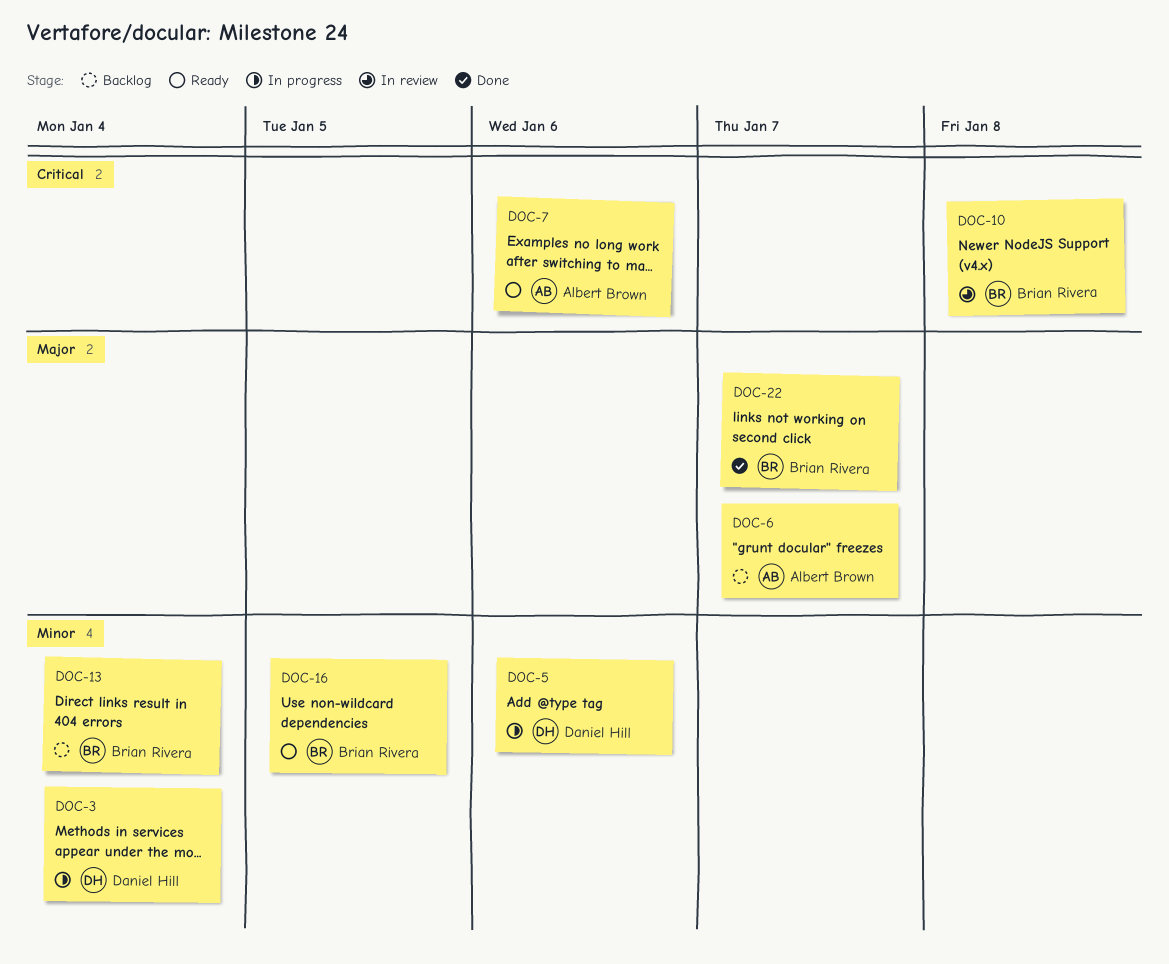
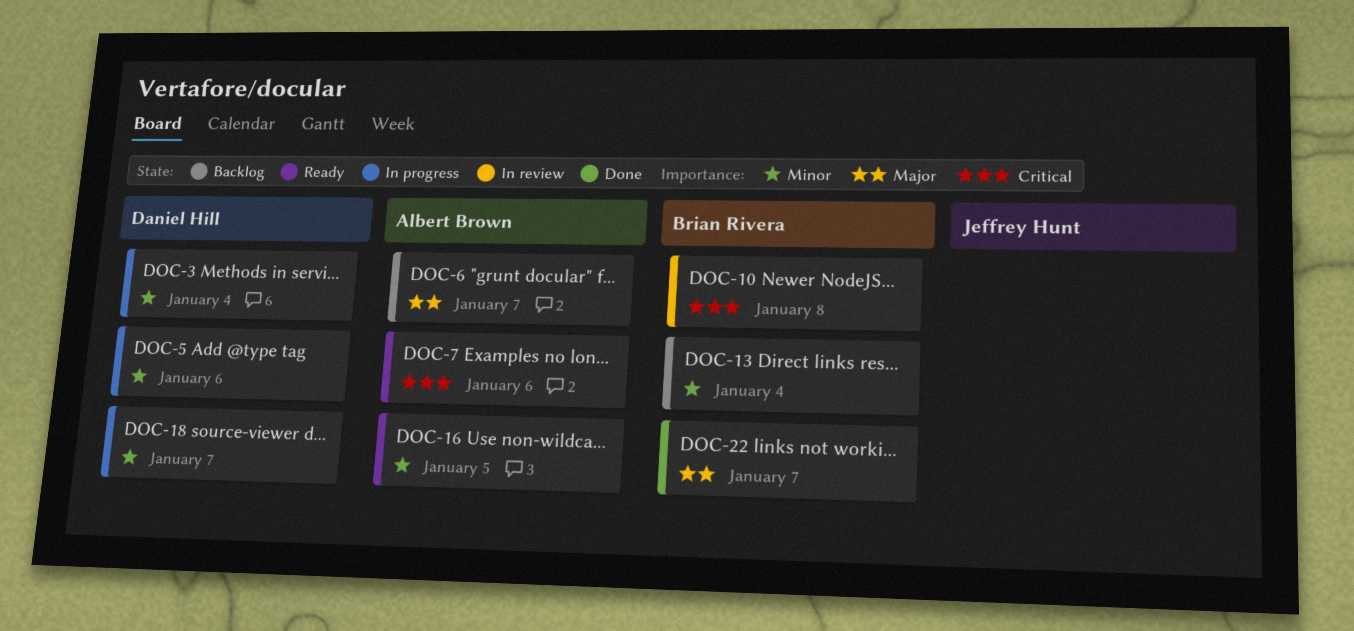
DOC-16, owner: Brian Rivera -> Albert Brown
DOC-18: none -> present

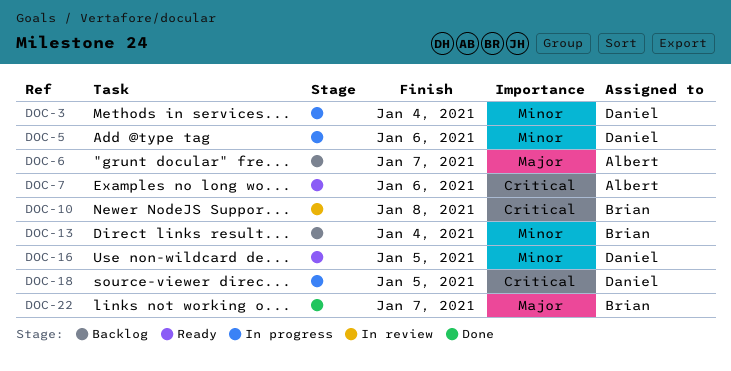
DOC-16, owner: Albert Brown -> Daniel Hill
DOC-18, priority: Minor -> Critical
DOC-18, due: Jan 7 -> Jan 5

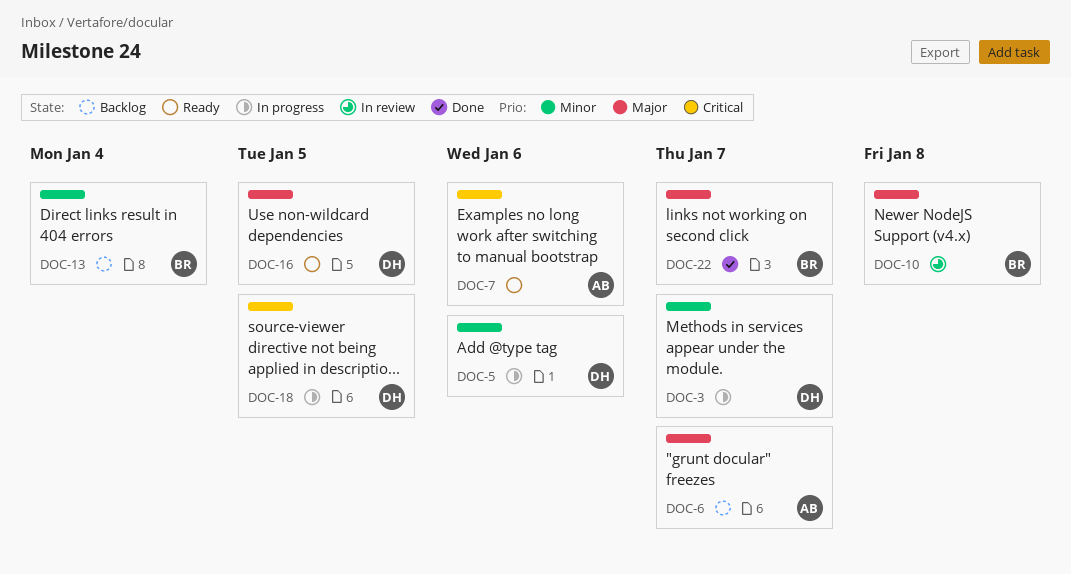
DOC-3, due: Jan 4 -> Jan 7
DOC-10, priority: Critical -> Major
DOC-16, priority: Minor -> Major

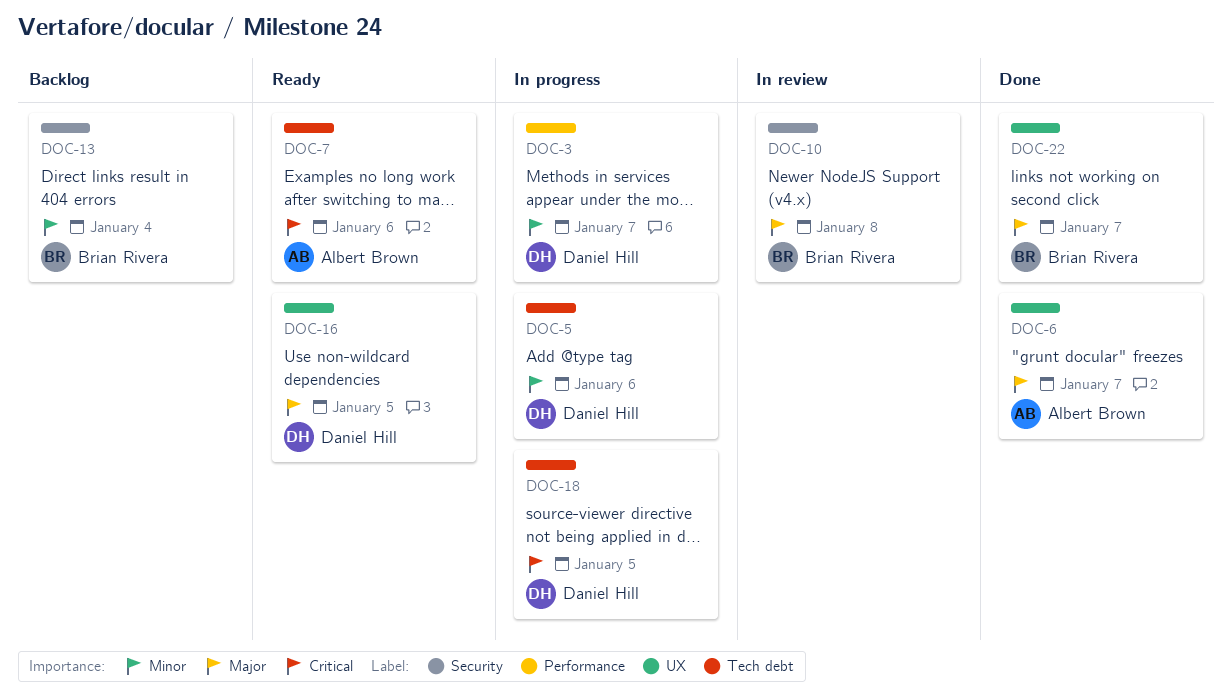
DOC-6, status: Backlog -> Done

